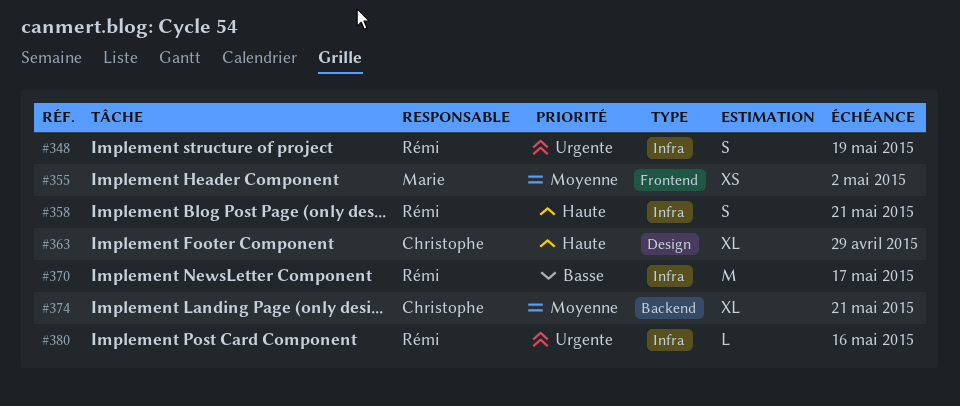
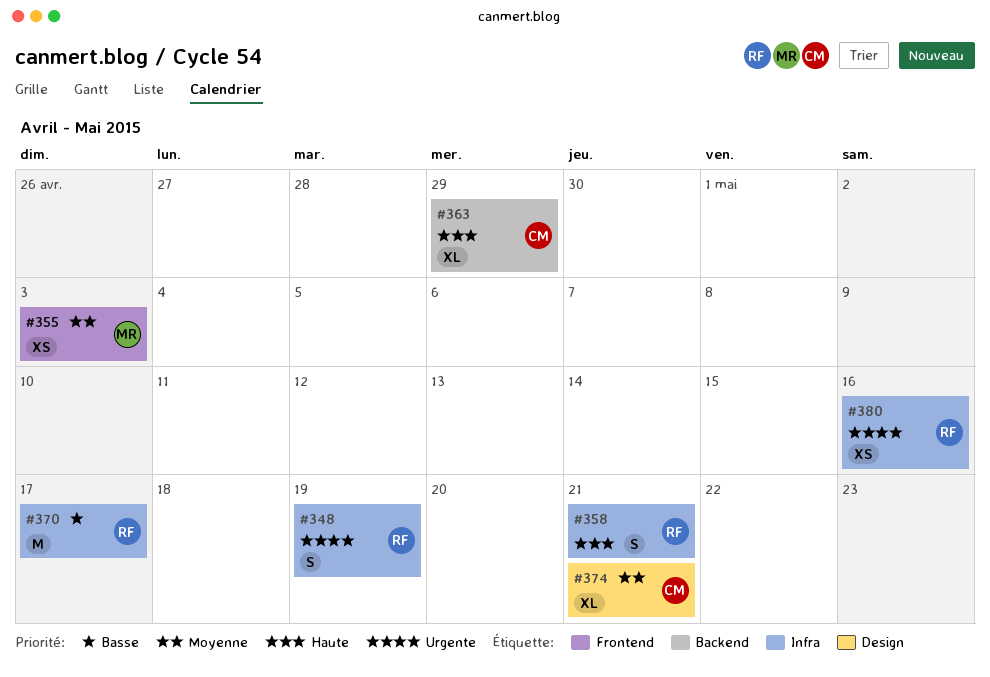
#355, due: May 2 -> May 3
#363, label: Design -> Backend
#374, label: Backend -> Design
#380, estimate: L -> XS

